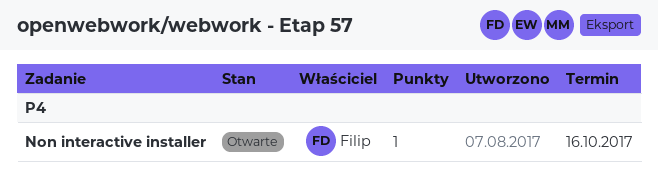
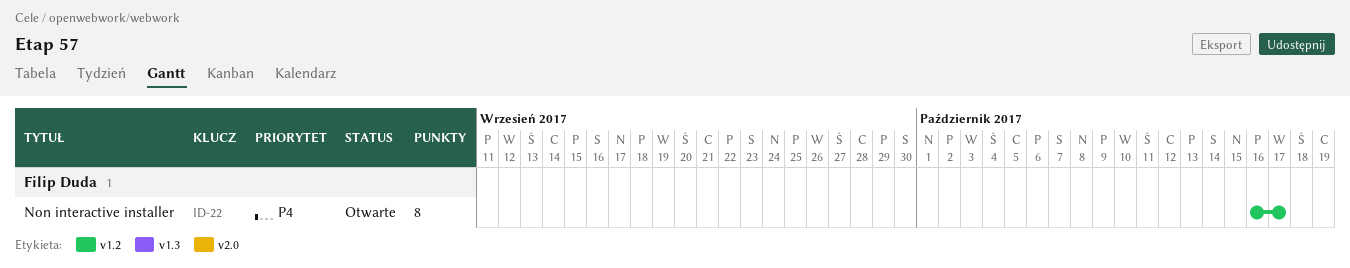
Non interactive installer, estimate: 1 -> 8
Non interactive installer, due: Oct 16 -> Oct 17

